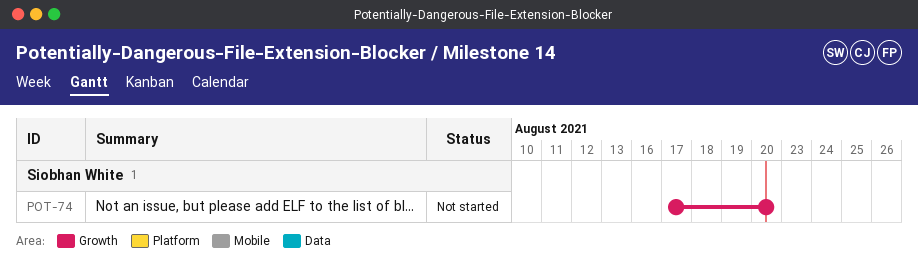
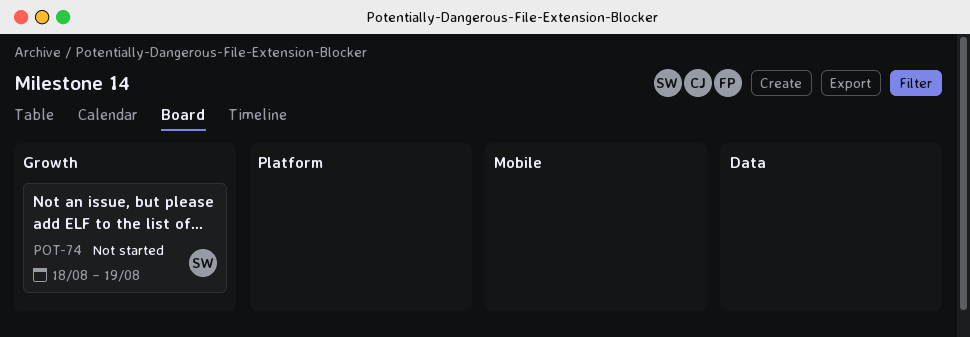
POT-74, start: Aug 17 -> Aug 18
POT-74, due: Aug 20 -> Aug 19

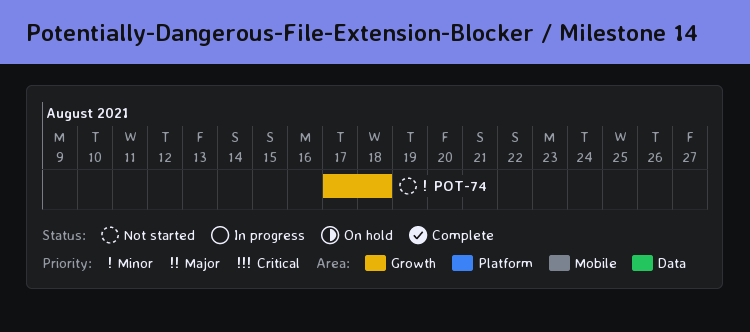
POT-74, start: Aug 18 -> Aug 17
POT-74, due: Aug 19 -> Aug 18

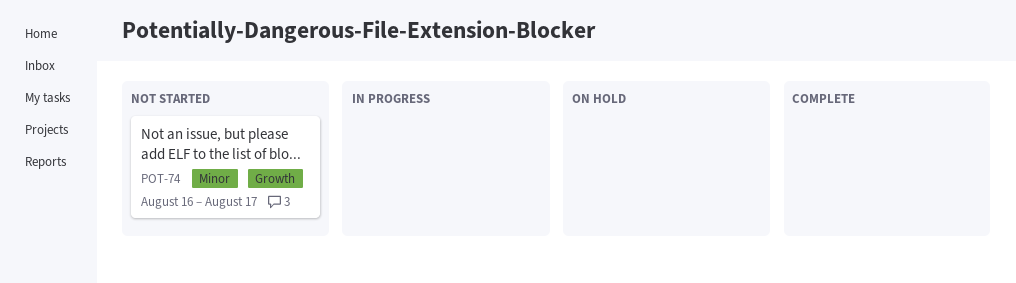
POT-74, start: Aug 17 -> Aug 16
POT-74, due: Aug 18 -> Aug 17

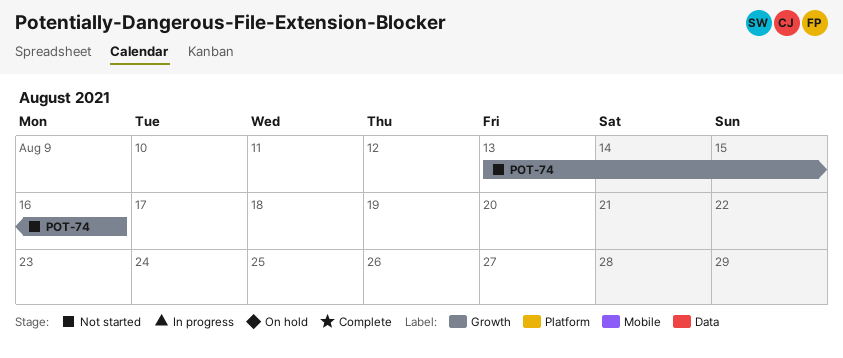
POT-74, start: Aug 16 -> Aug 13
POT-74, due: Aug 17 -> Aug 16

